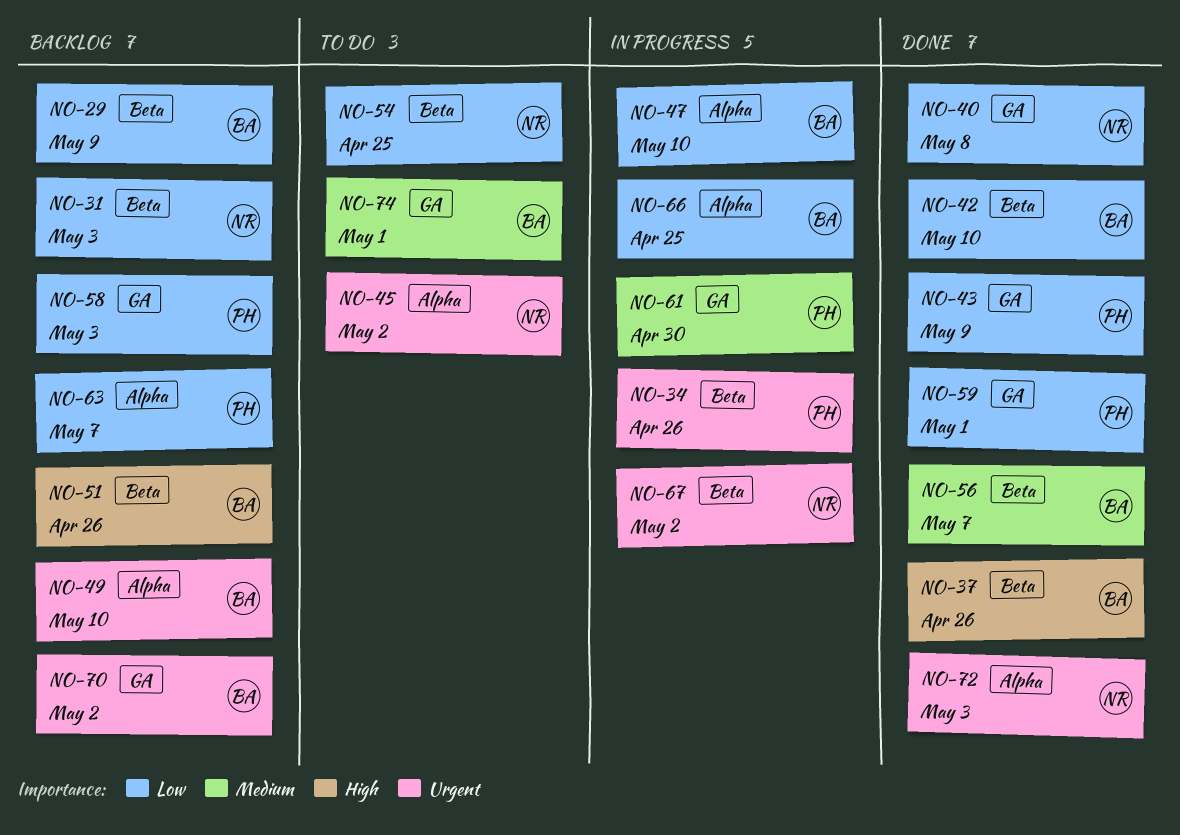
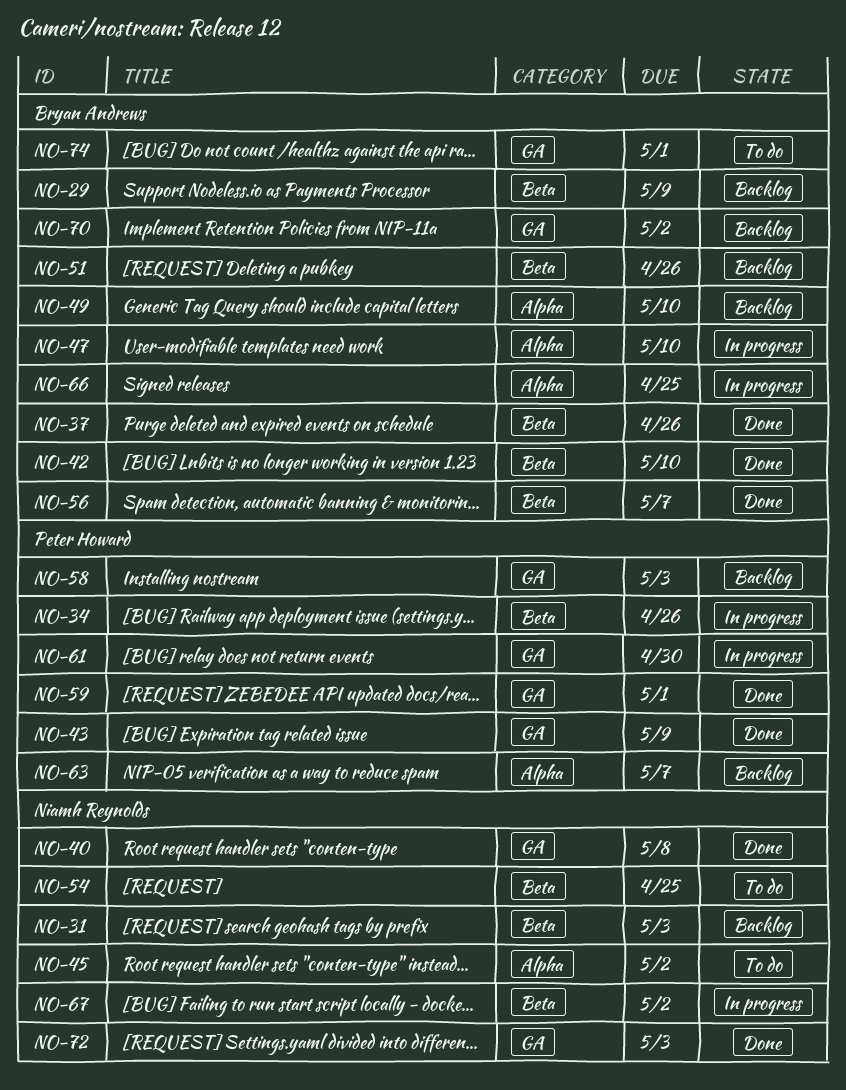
NO-72, label: Alpha -> GA

